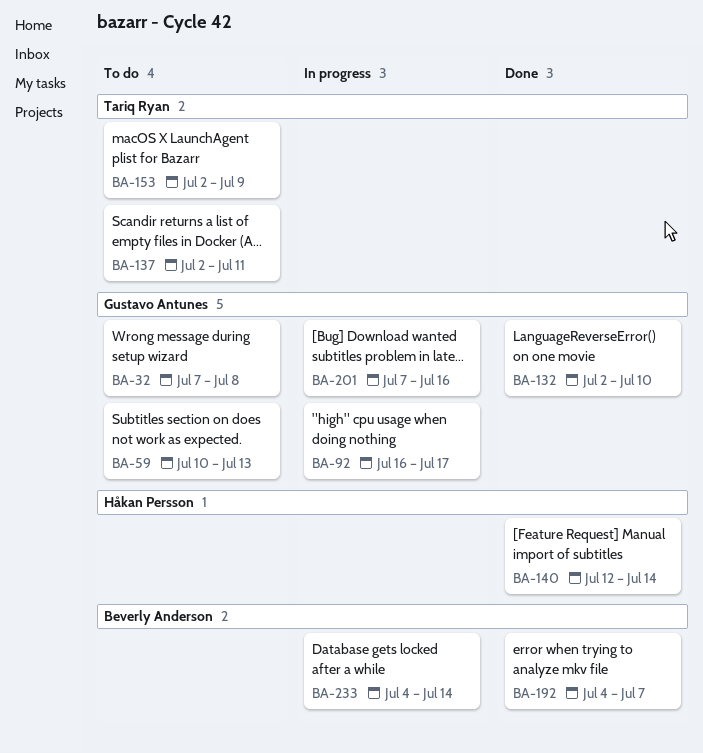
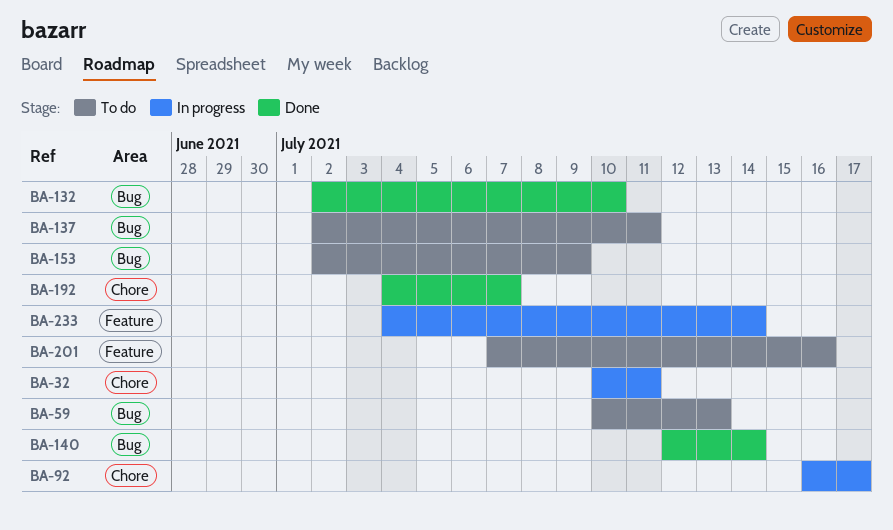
BA-32, status: To do -> In progress
BA-32, start: Jul 7 -> Jul 10
BA-32, due: Jul 8 -> Jul 11
BA-201, status: In progress -> To do

